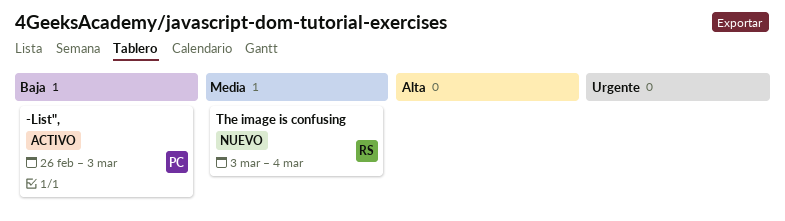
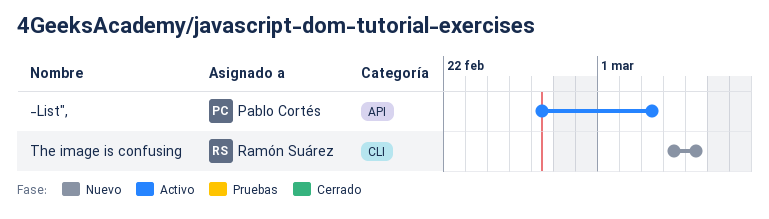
The image is confusing, start: Mar 3 -> Mar 4
The image is confusing, due: Mar 4 -> Mar 5

